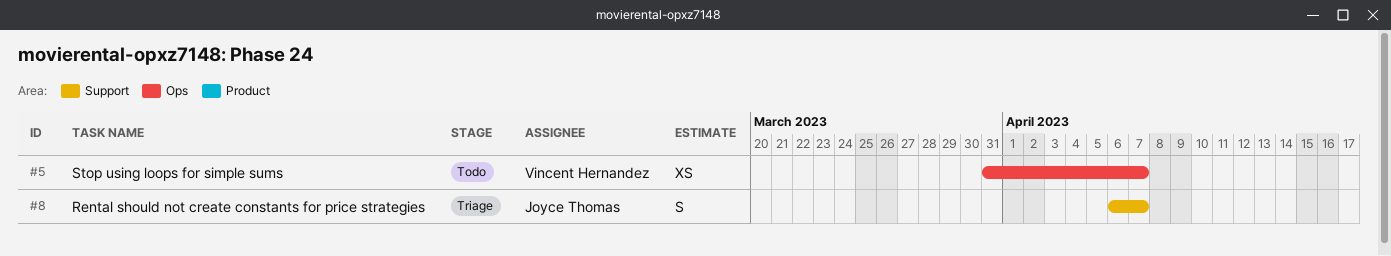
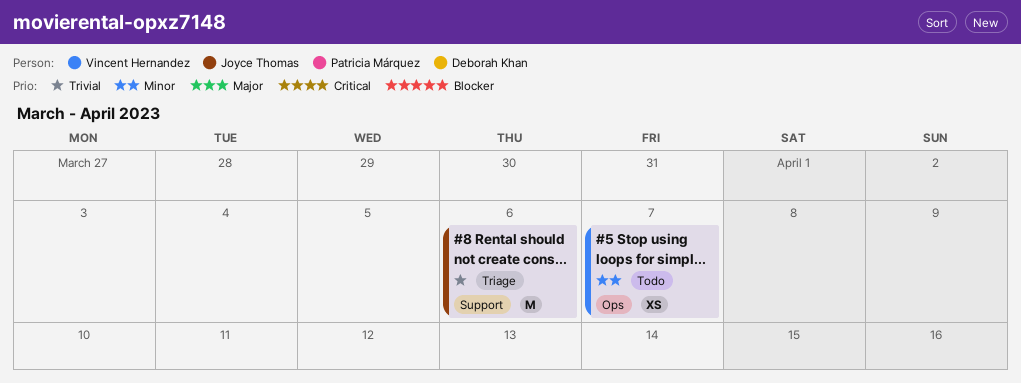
#8, estimate: S -> M
#8, due: Apr 7 -> Apr 6

